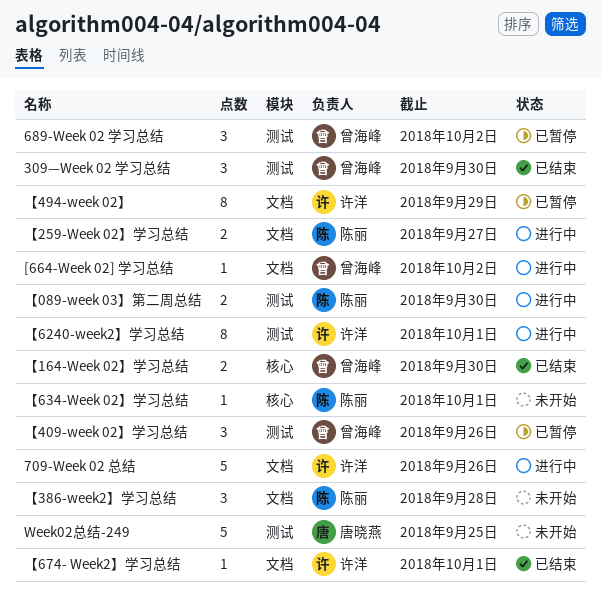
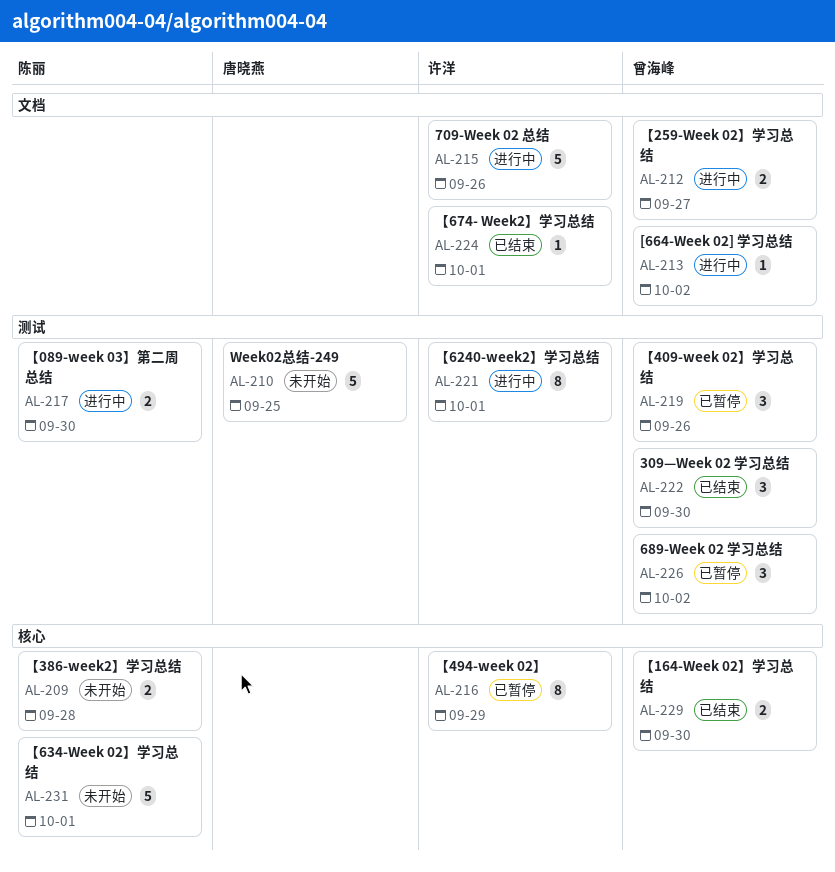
【259-Week 02】学习总结, owner: 陈丽 -> 曾海峰
【386-week2】学习总结, label: 文档 -> 核心
【386-week2】学习总结, estimate: 3 -> 2
【494-week 02】, label: 文档 -> 核心
【634-Week 02】学习总结, estimate: 1 -> 5

